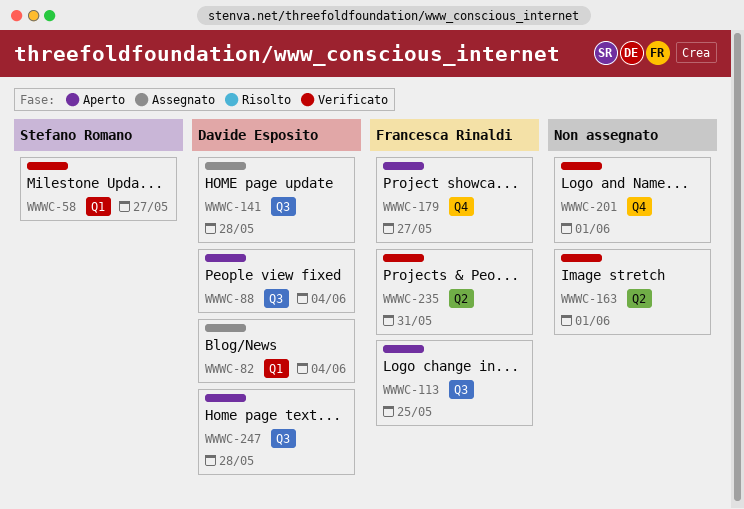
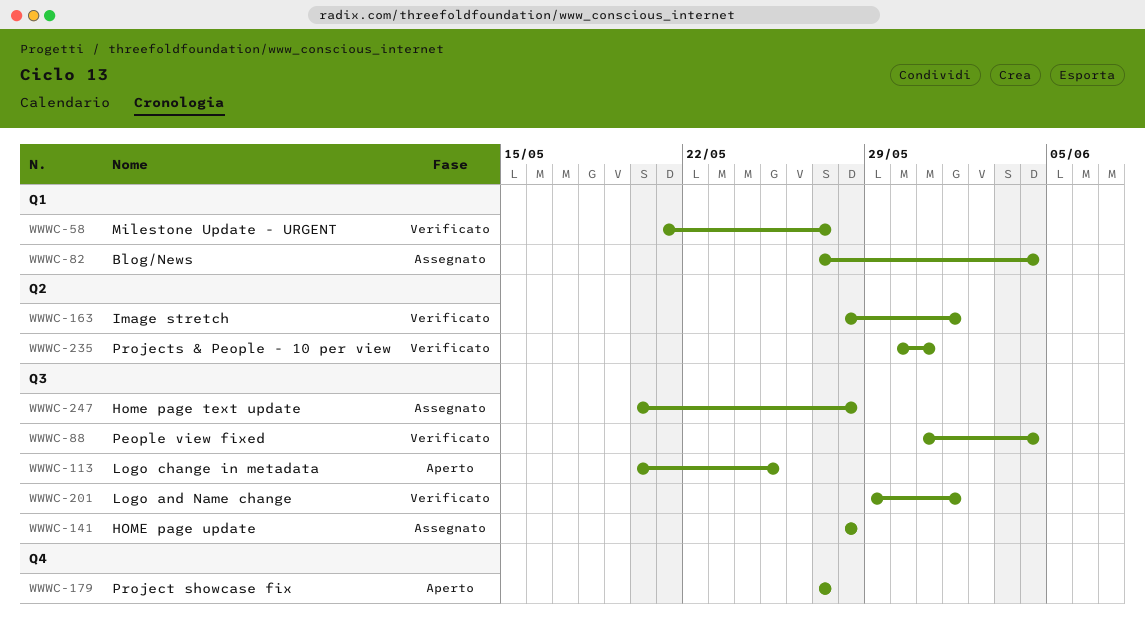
WWWC-88, status: Aperto -> Verificato
WWWC-201, label: Q4 -> Q3
WWWC-247, status: Aperto -> Assegnato

